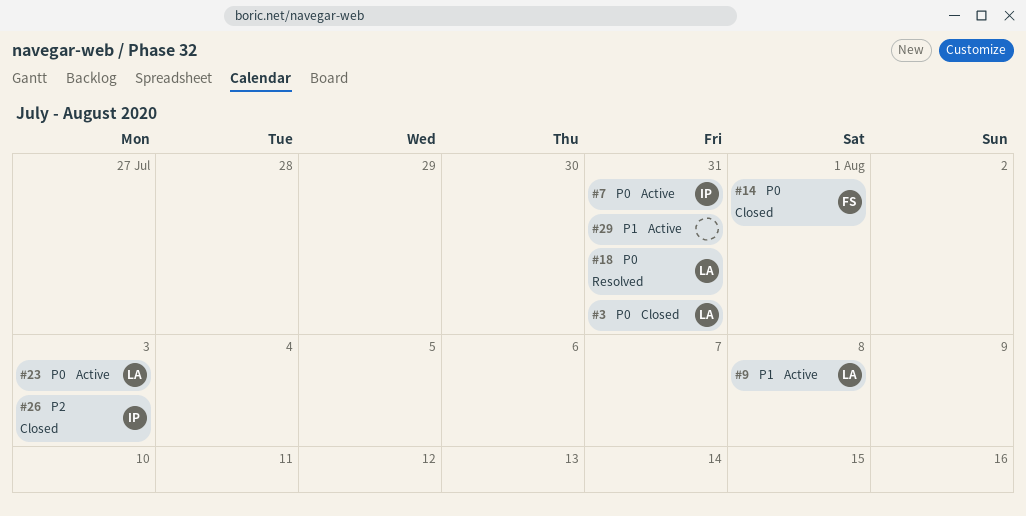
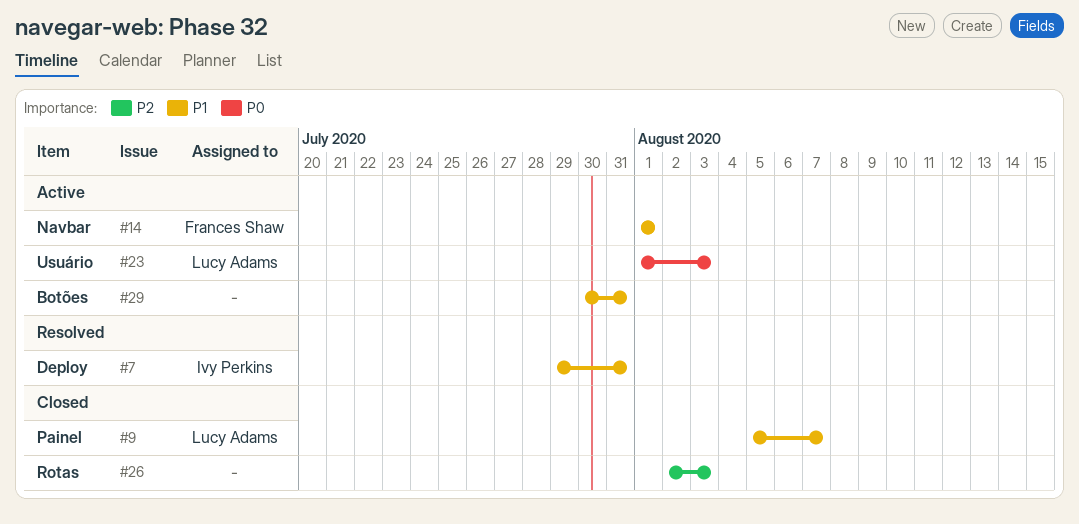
#3: present -> none
#7, status: Active -> Resolved
#7, priority: P0 -> P1
#9, status: Active -> Closed
#9, due: Aug 8 -> Aug 7
#14, status: Closed -> Active
#14, priority: P0 -> P1
#18: present -> none
#26, owner: Ivy Perkins -> none

